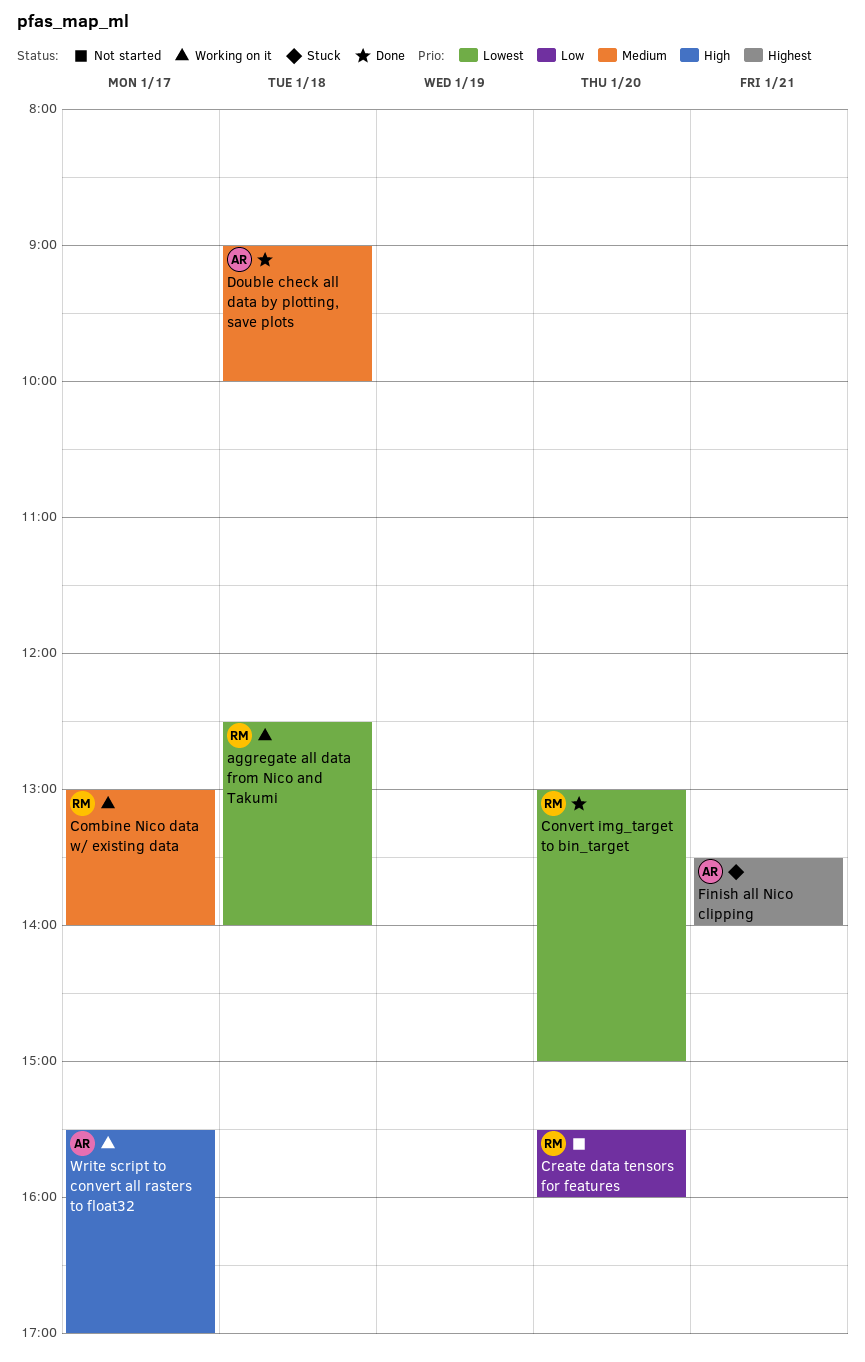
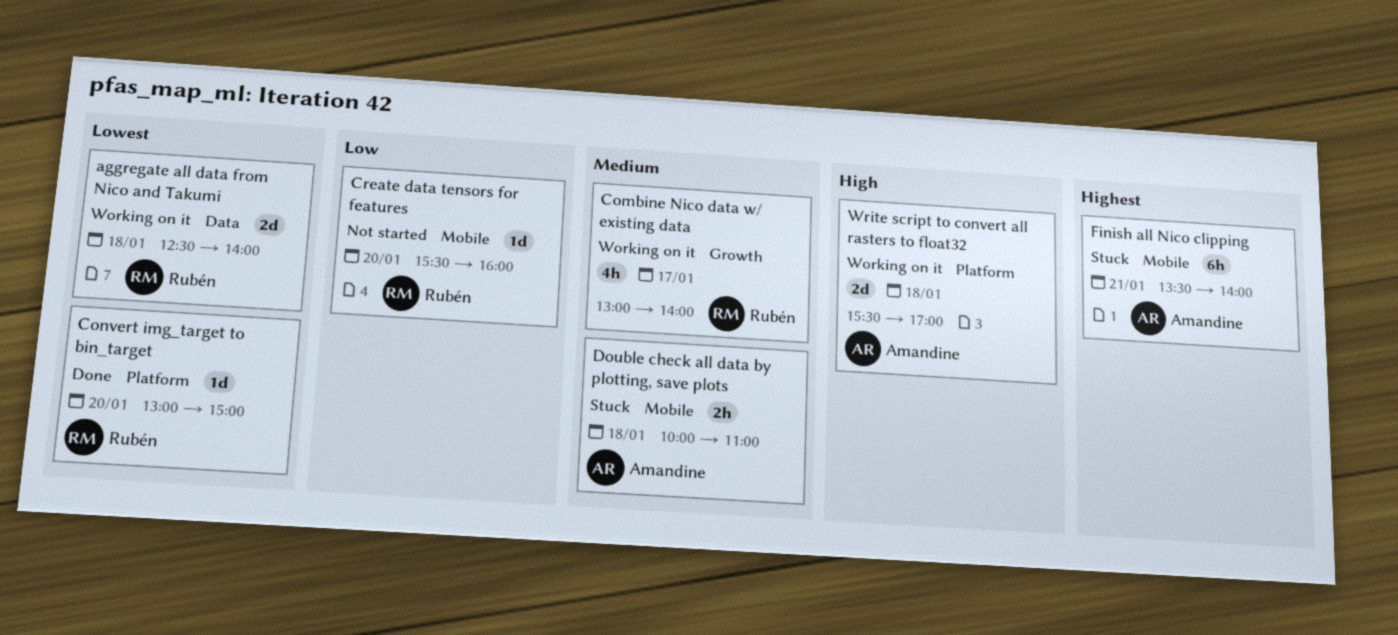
Double check all data by plotting, save plots, status: Done -> Stuck
Double check all data by plotting, save plots, begins: 09:00 -> 10:00
Double check all data by plotting, save plots, ends: 10:00 -> 11:00
Write script to convert all rasters to float32, day: Jan 17 -> Jan 18

